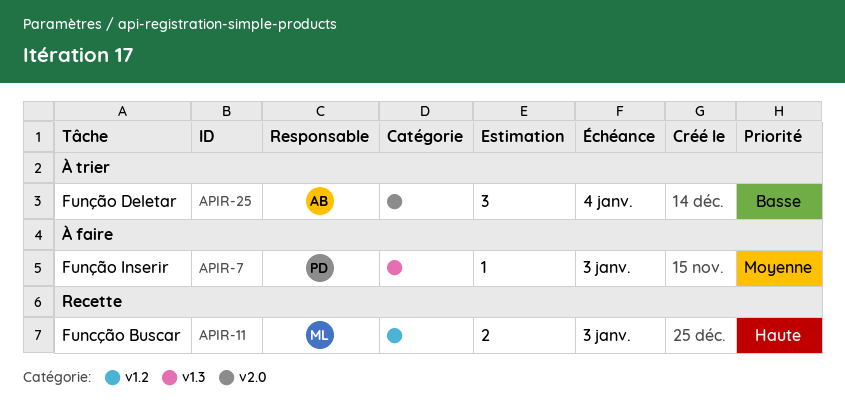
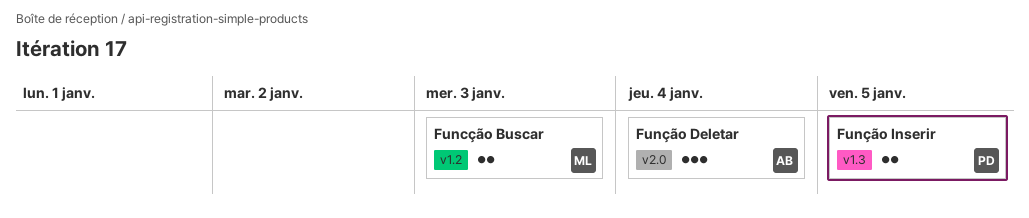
Função Inserir, estimate: 1 -> 2
Função Inserir, due: Jan 3 -> Jan 5

